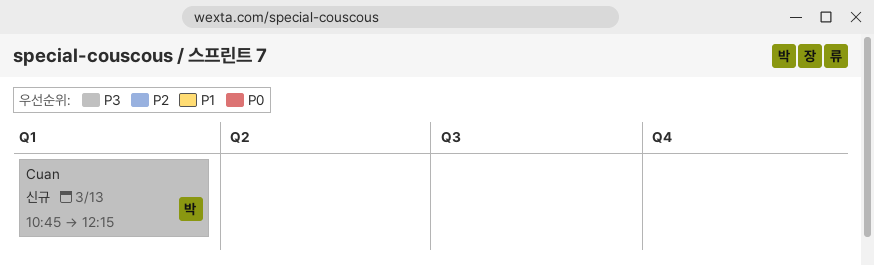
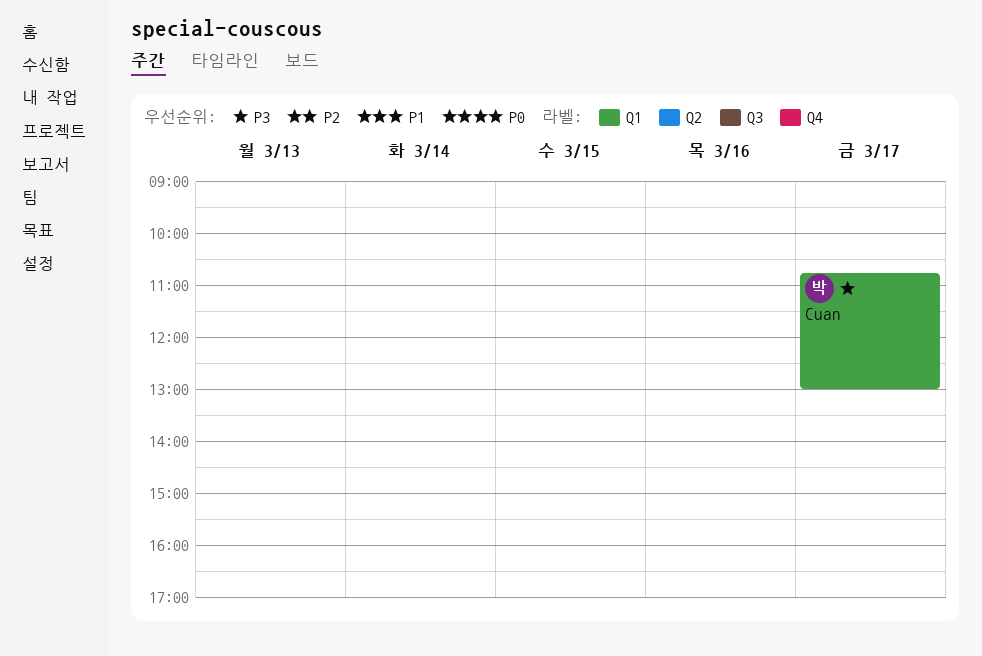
Cuan, day: Mar 13 -> Mar 17
Cuan, ends: 12:15 -> 13:00

